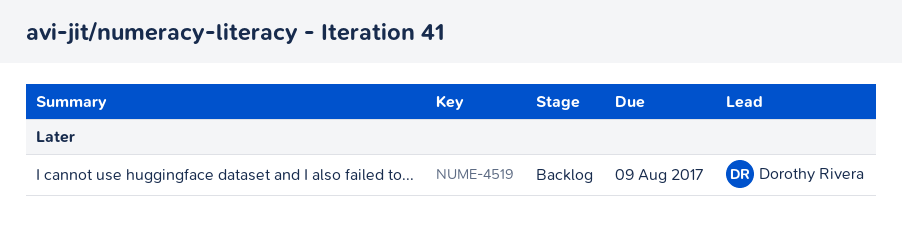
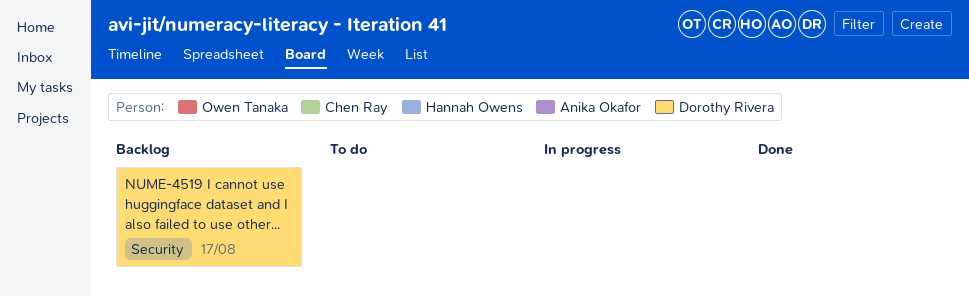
NUME-4519, due: Aug 9 -> Aug 17

